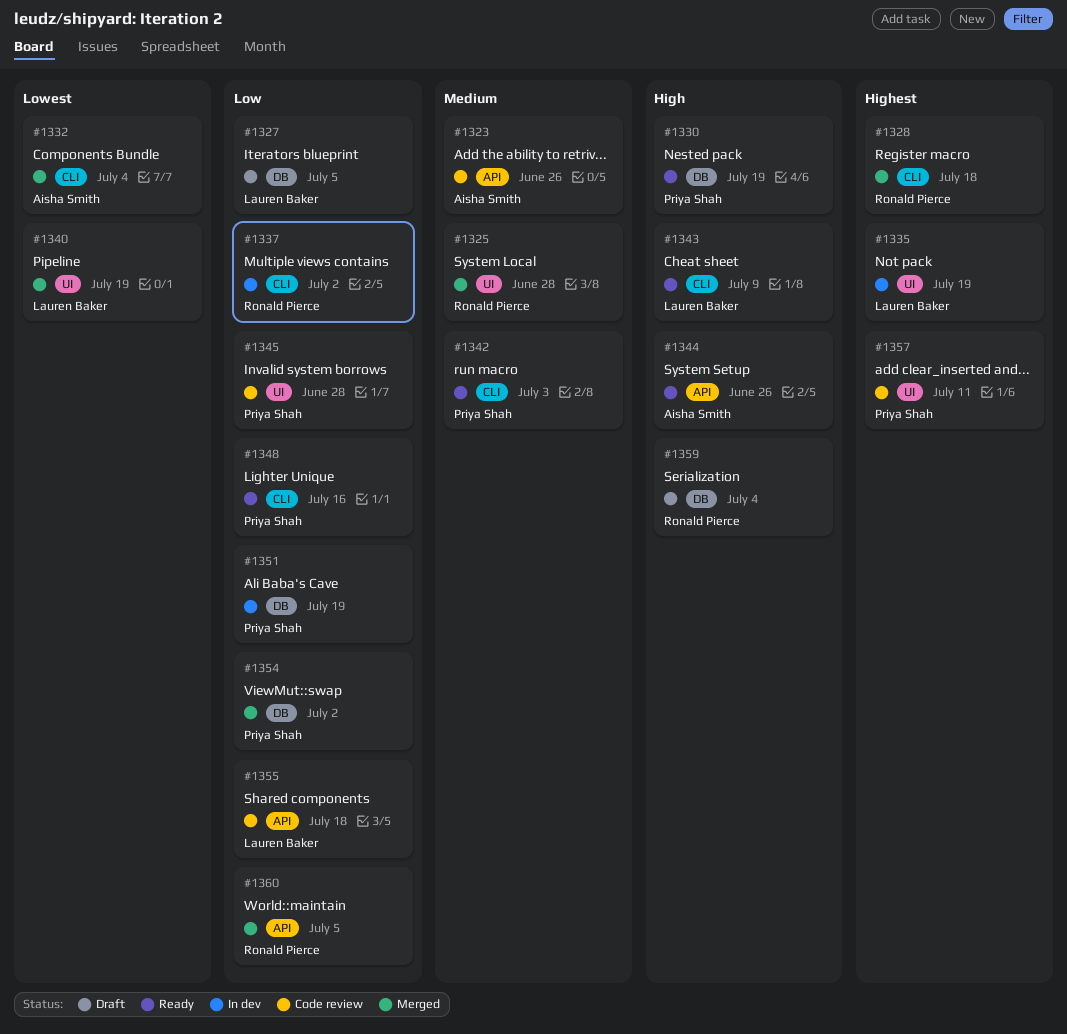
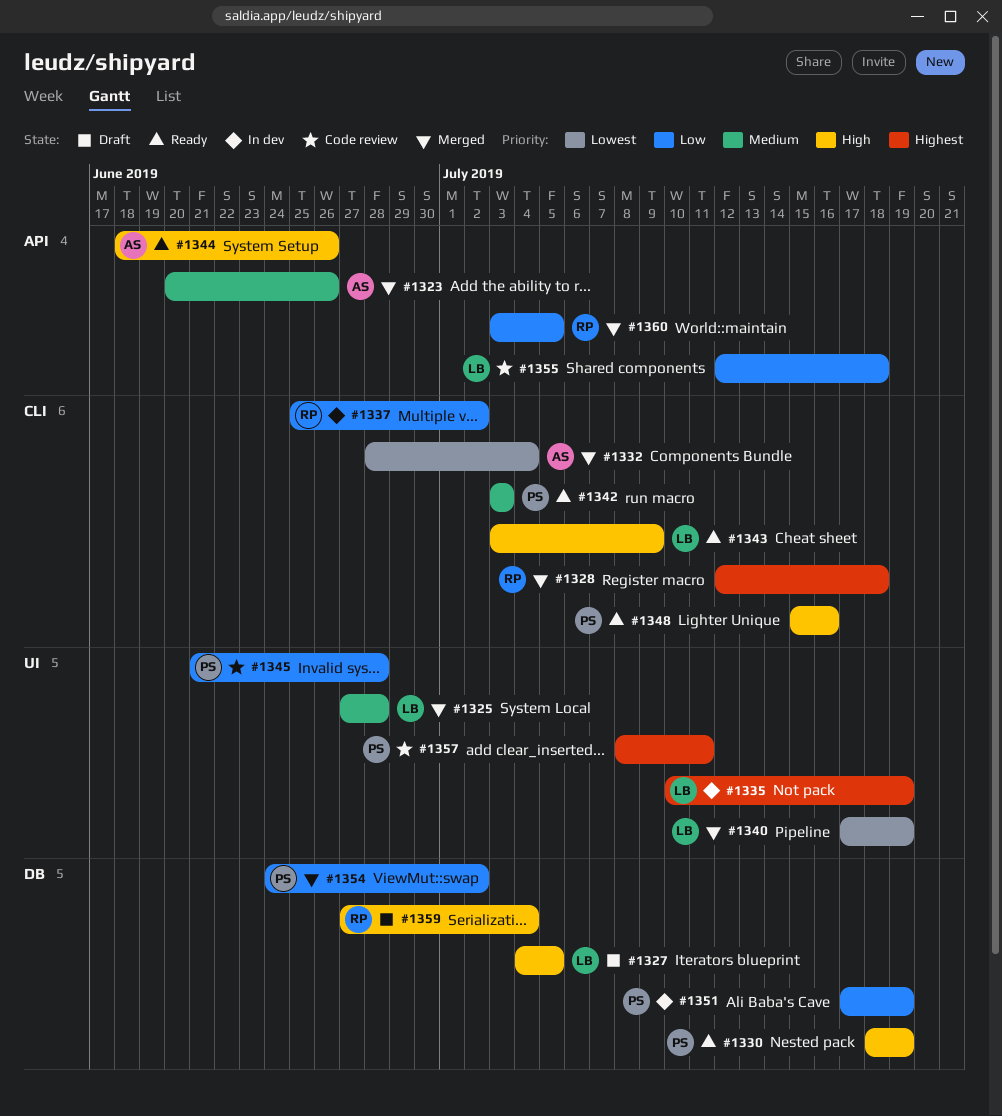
#1323, status: Code review -> Merged
#1325, owner: Ronald Pierce -> Lauren Baker
#1327, priority: Low -> High
#1348, priority: Low -> High

